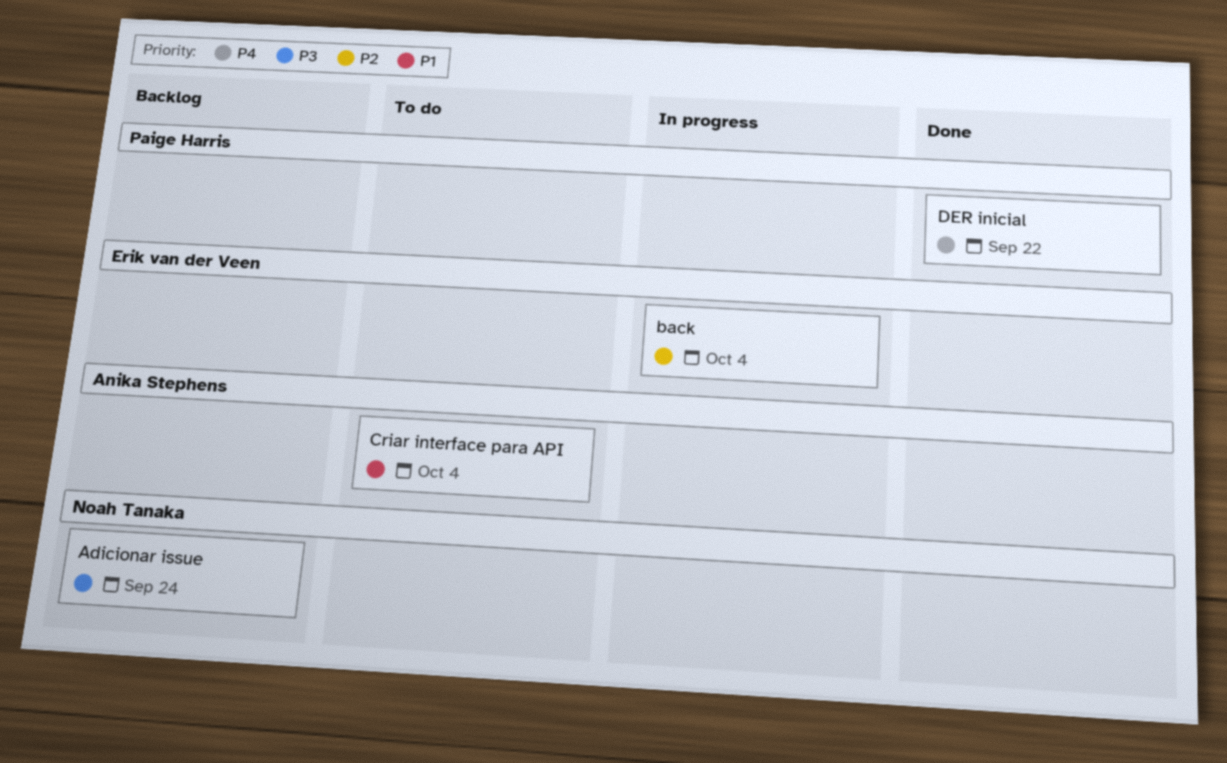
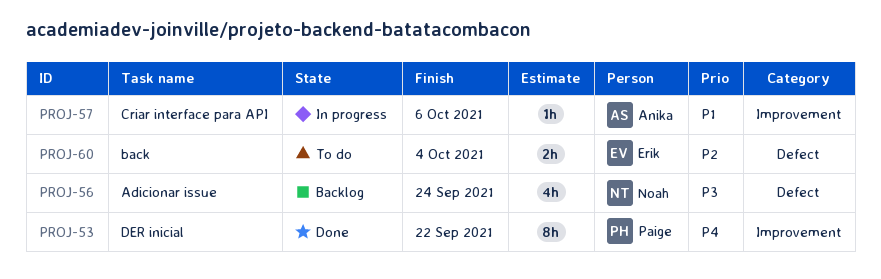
back, status: In progress -> To do
Criar interface para API, status: To do -> In progress
Criar interface para API, due: Oct 4 -> Oct 6

